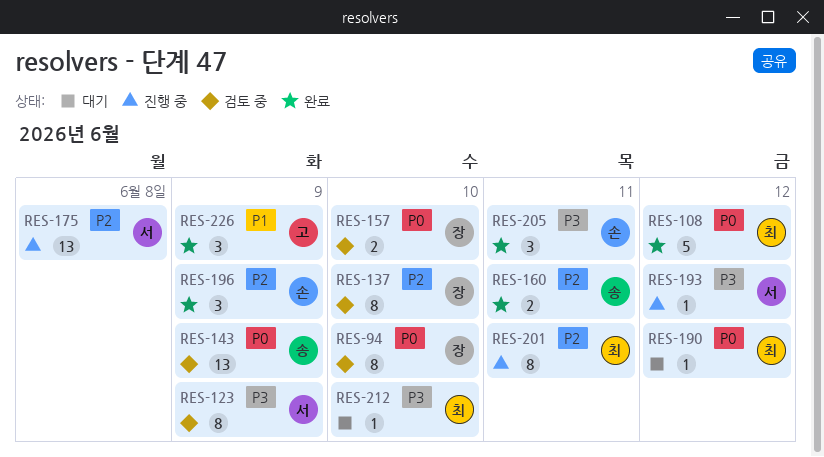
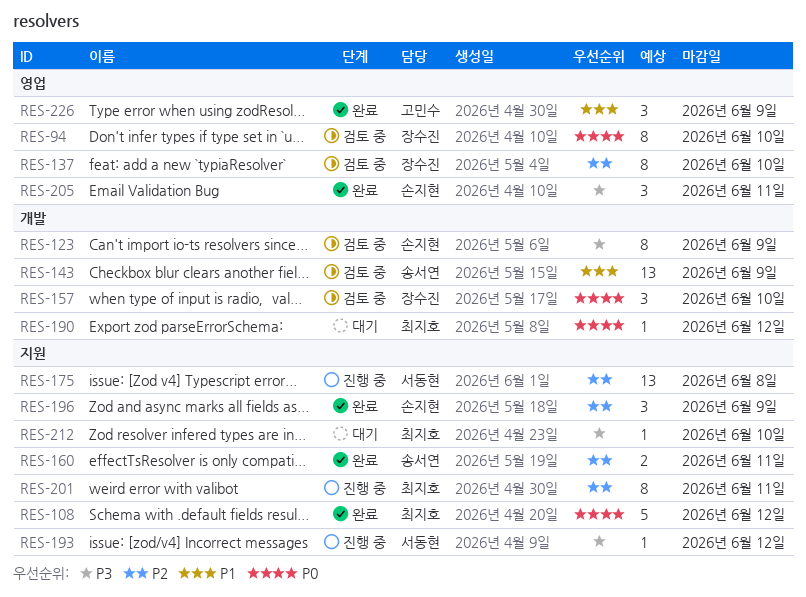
RES-123, owner: 서동현 -> 손지현
RES-143, priority: P0 -> P1
RES-157, estimate: 2 -> 3

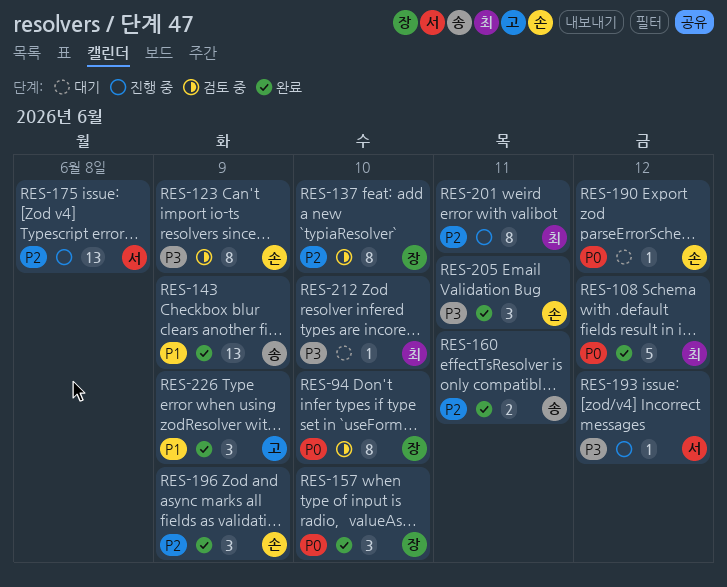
RES-143, status: 검토 중 -> 완료
RES-157, status: 검토 중 -> 완료
RES-190, owner: 최지호 -> 손지현

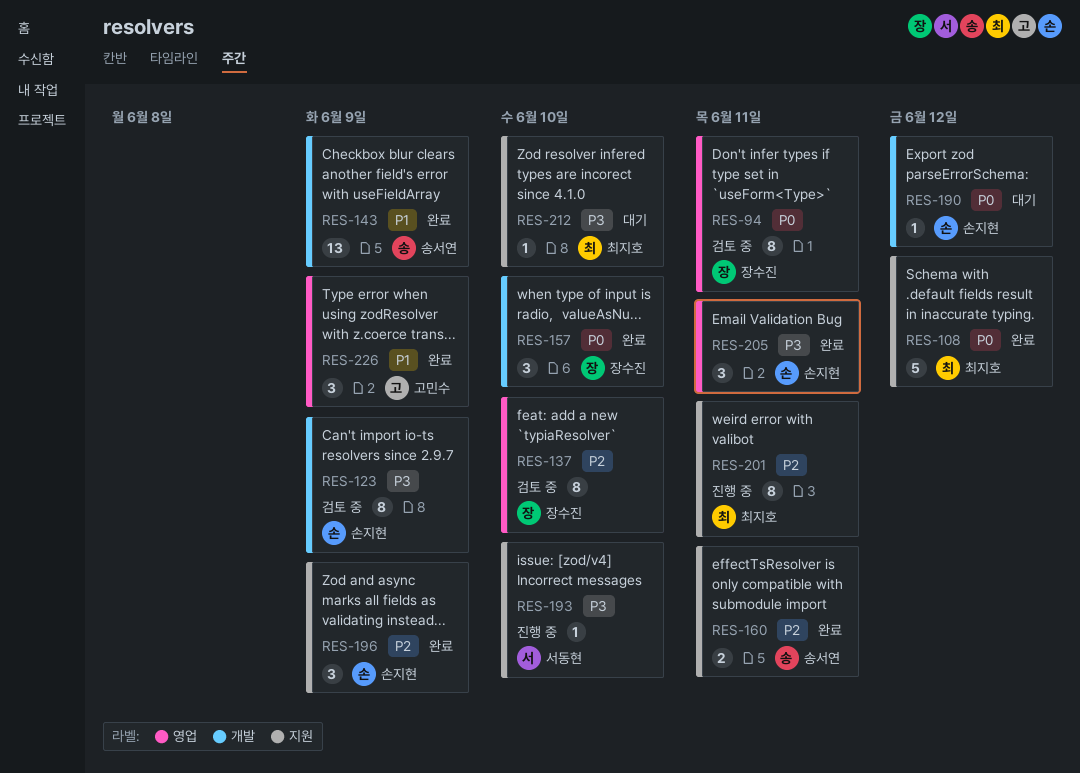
RES-94, due: Jun 10 -> Jun 11
RES-175: present -> none
RES-193, due: Jun 12 -> Jun 10

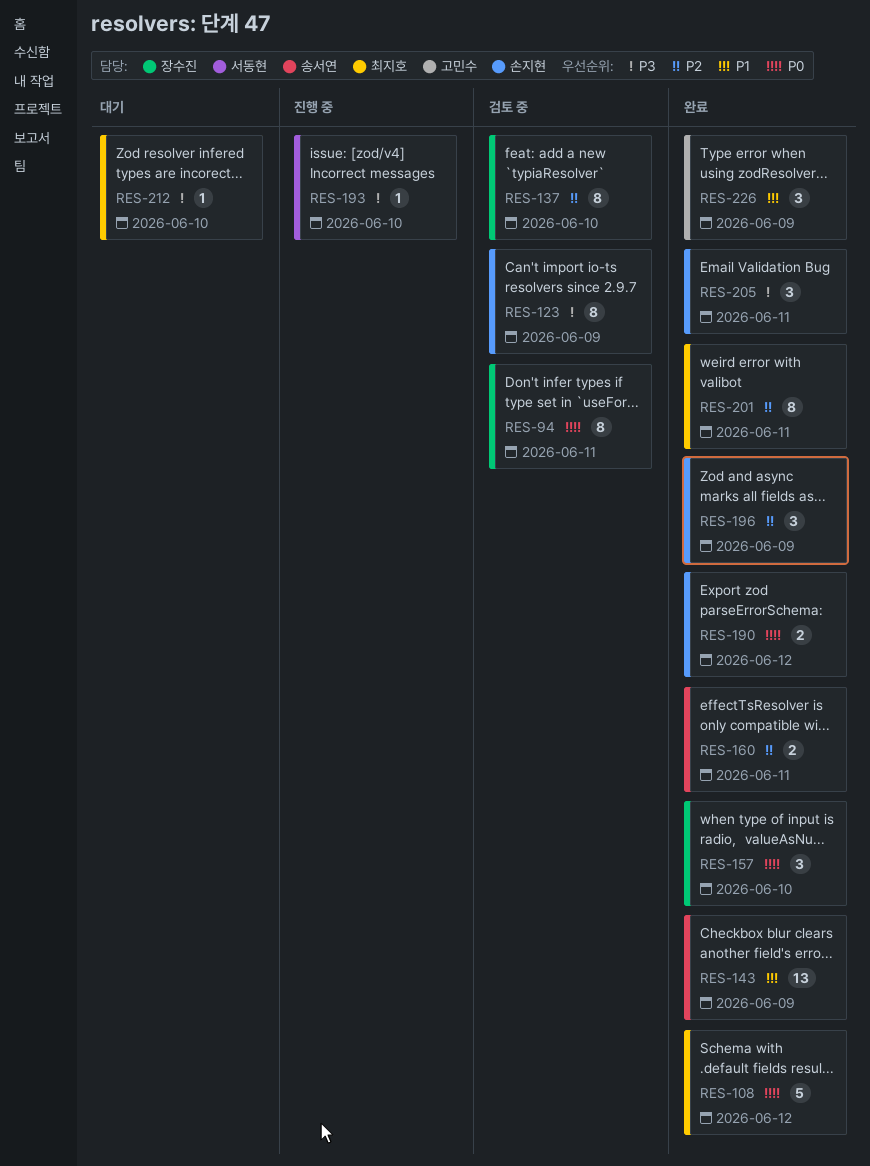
RES-190, status: 대기 -> 완료
RES-190, estimate: 1 -> 2
RES-201, status: 진행 중 -> 완료

